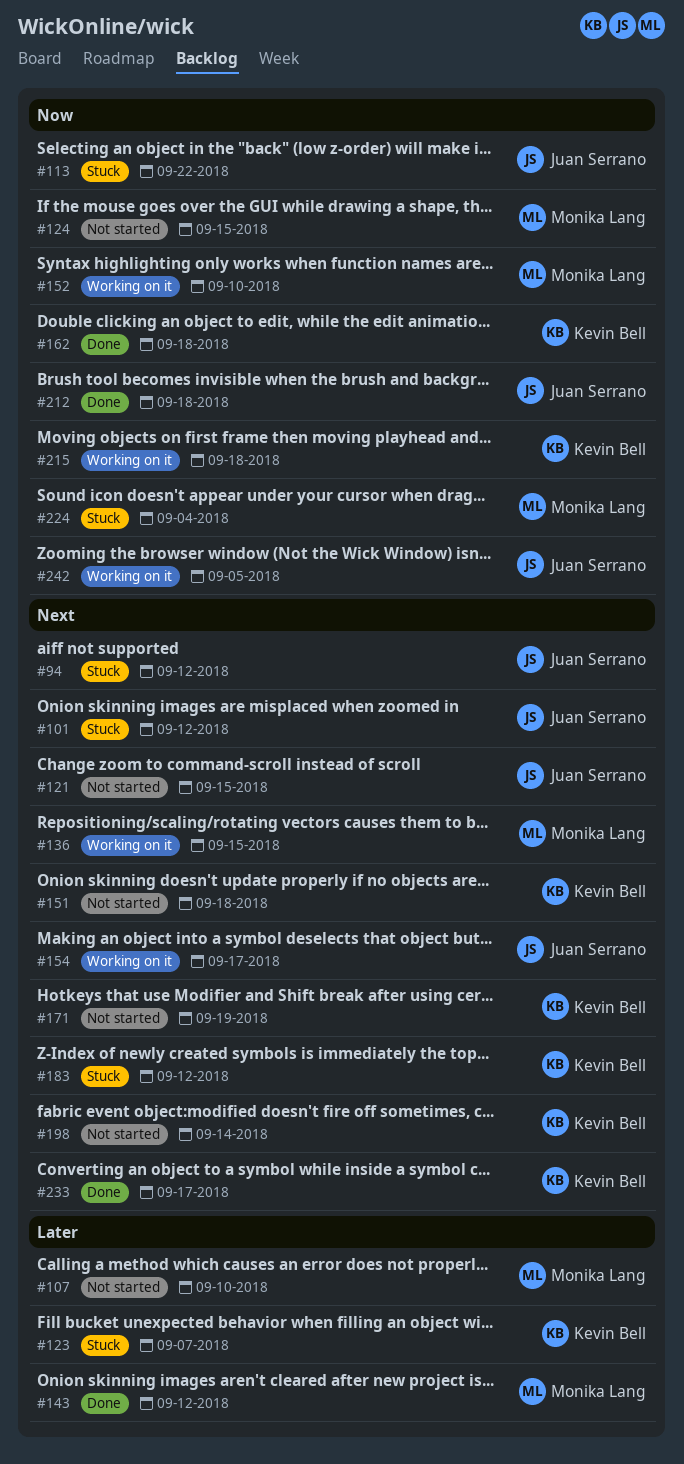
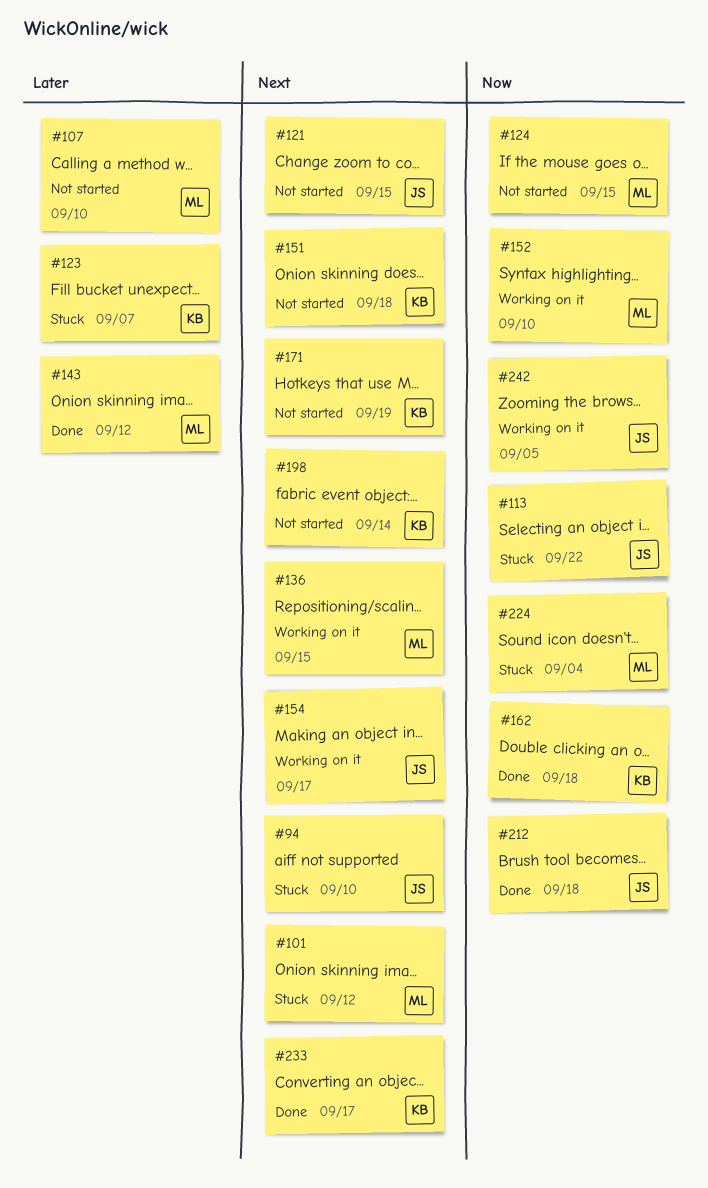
#94, due: Sep 12 -> Sep 10
#101, owner: Juan Serrano -> Monika Lang
#183: present -> none
#215: present -> none

